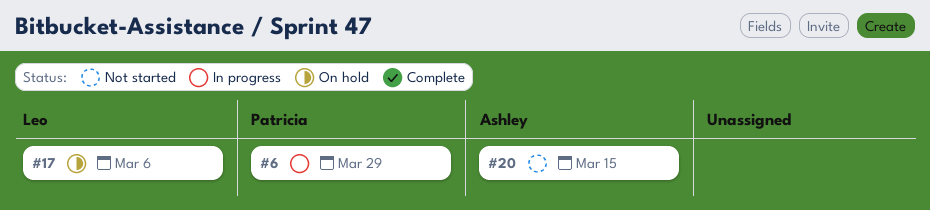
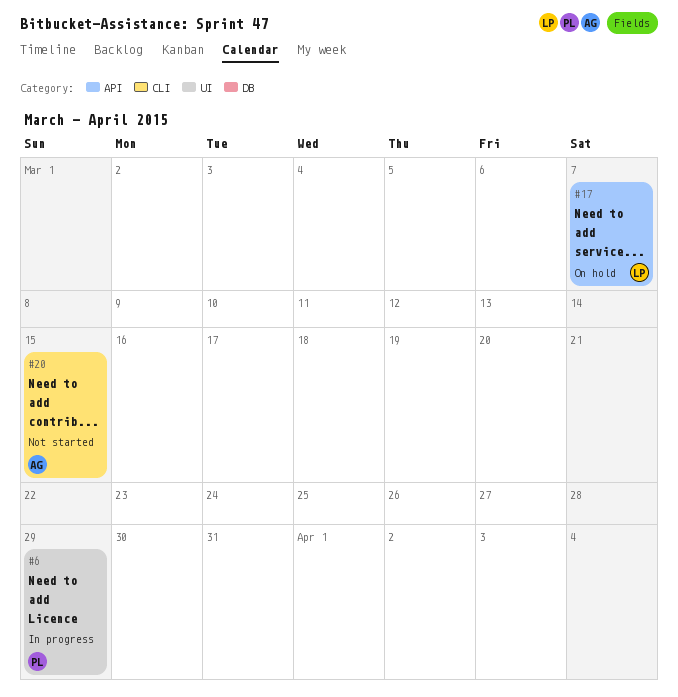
#17, due: Mar 6 -> Mar 7

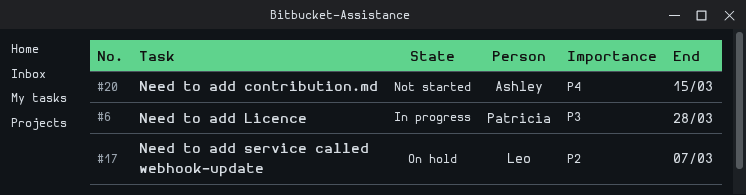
#6, due: Mar 29 -> Mar 28

